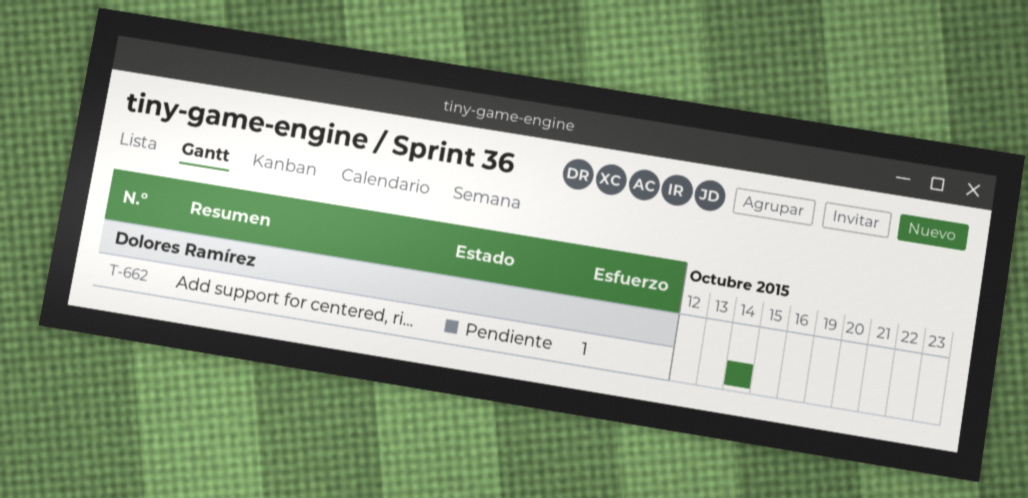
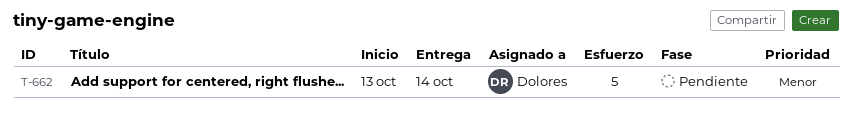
T-662, estimate: 1 -> 5
T-662, start: Oct 14 -> Oct 13

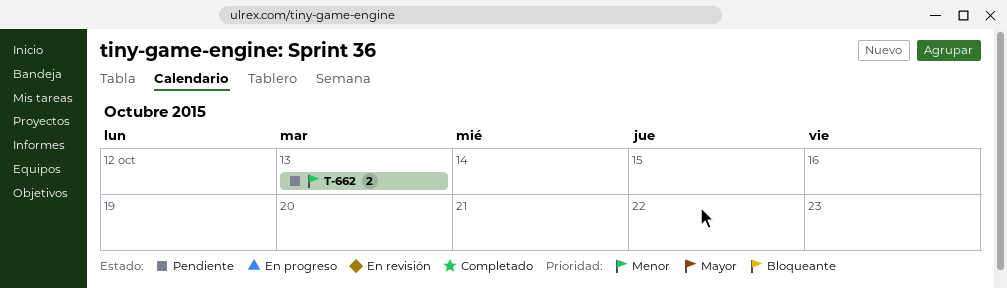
T-662, estimate: 5 -> 2
T-662, due: Oct 14 -> Oct 13

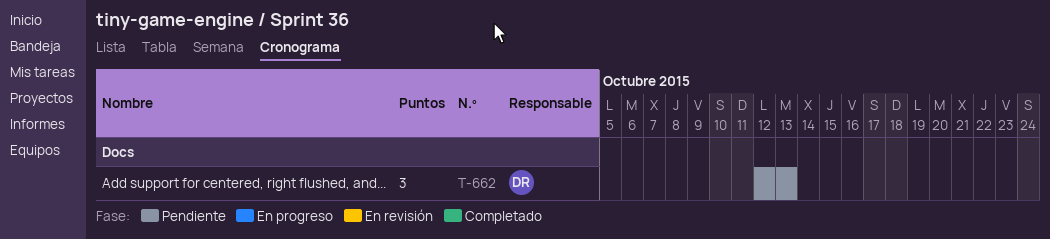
T-662, estimate: 2 -> 3
T-662, start: Oct 13 -> Oct 12

